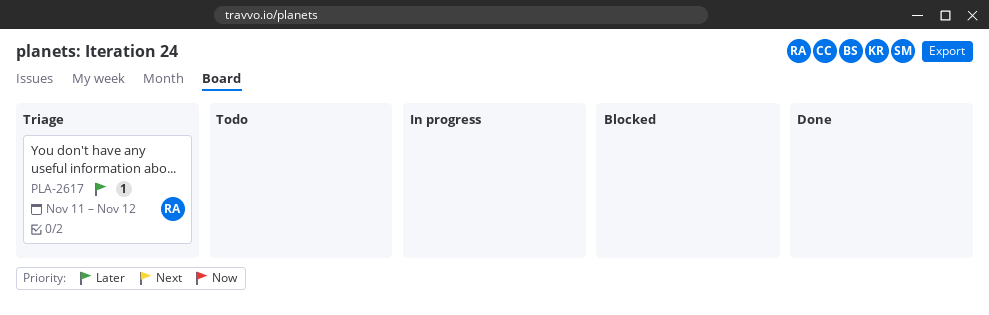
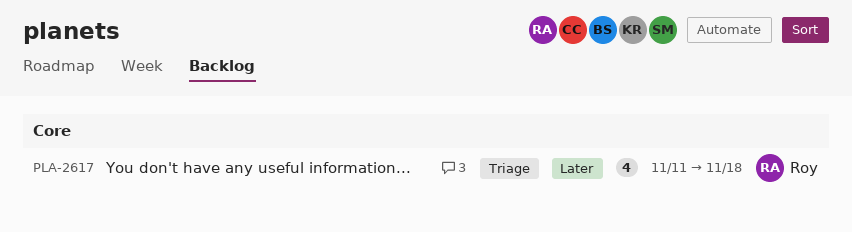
PLA-2617, estimate: 1 -> 4
PLA-2617, due: Nov 12 -> Nov 18

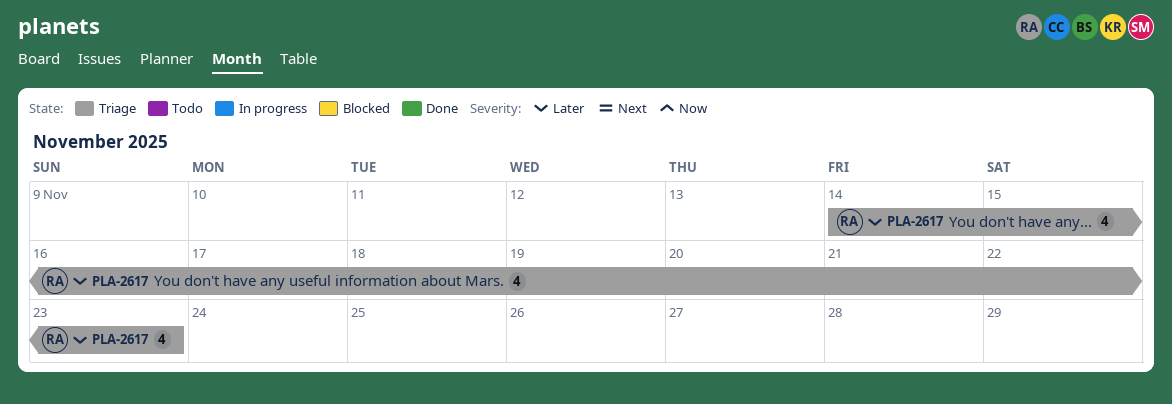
PLA-2617, start: Nov 11 -> Nov 14
PLA-2617, due: Nov 18 -> Nov 23

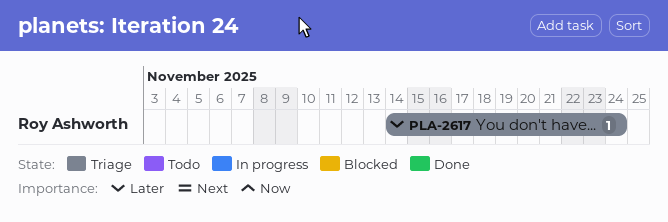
PLA-2617, estimate: 4 -> 1
PLA-2617, due: Nov 23 -> Nov 24

